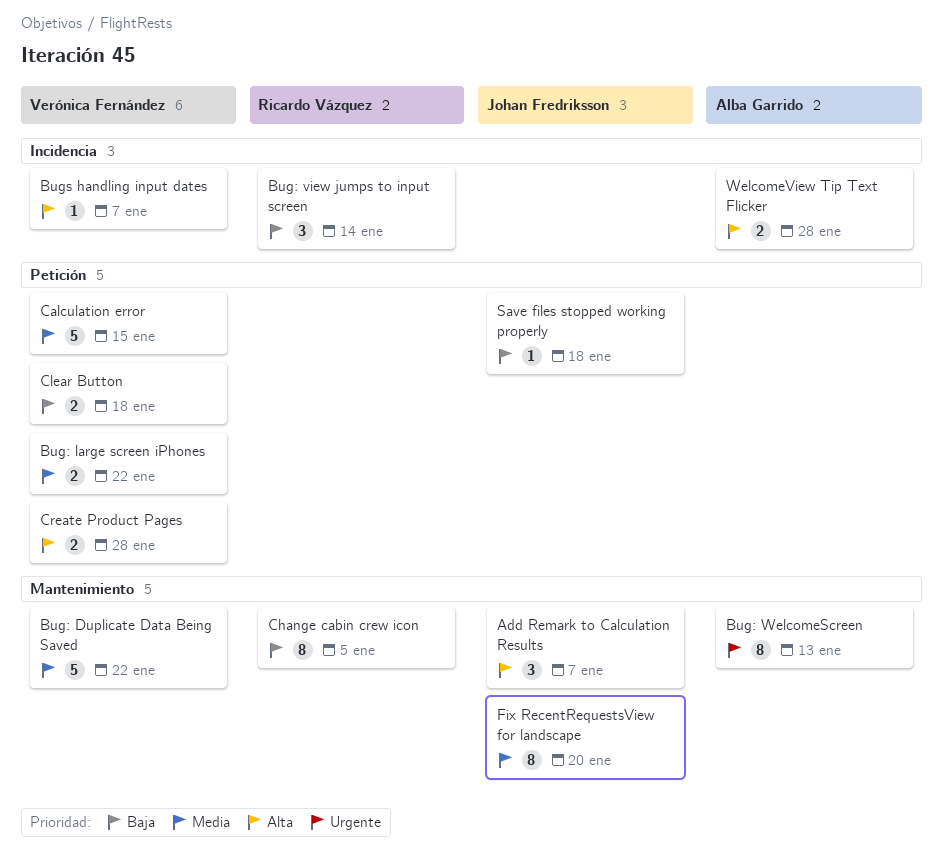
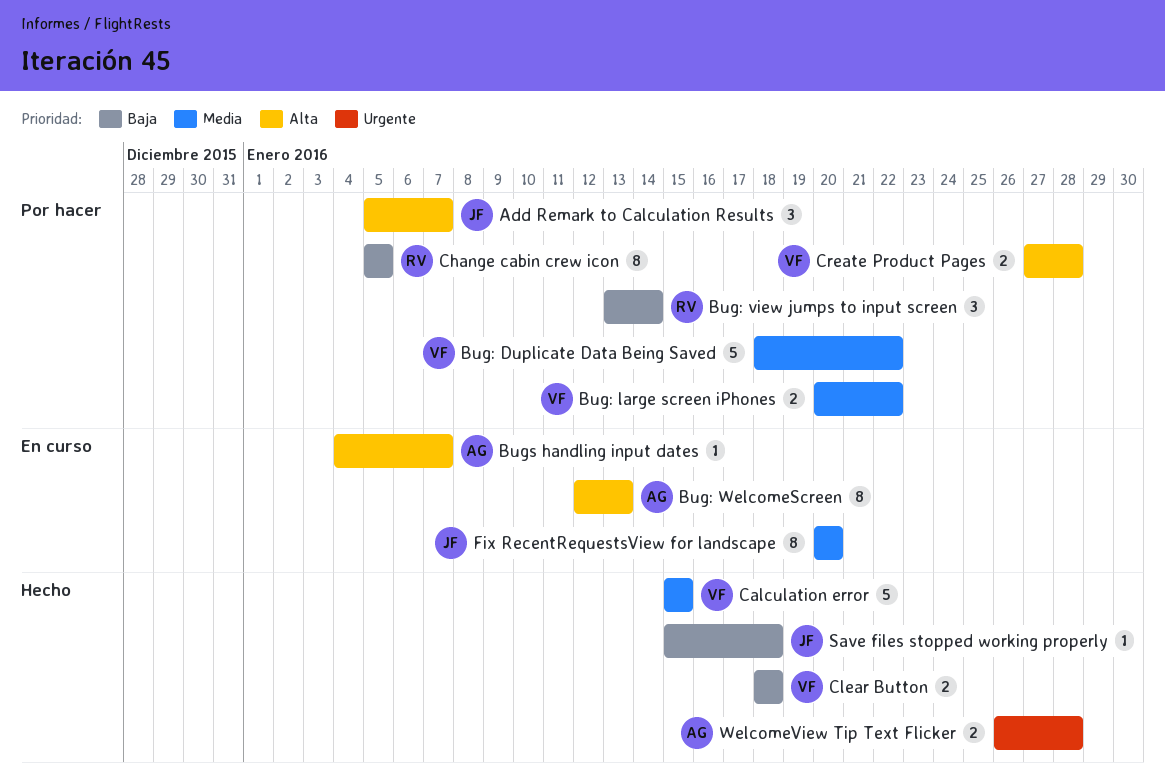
Bug: WelcomeScreen, priority: Urgente -> Alta
Bugs handling input dates, owner: Verónica Fernández -> Alba Garrido
WelcomeView Tip Text Flicker, priority: Alta -> Urgente

